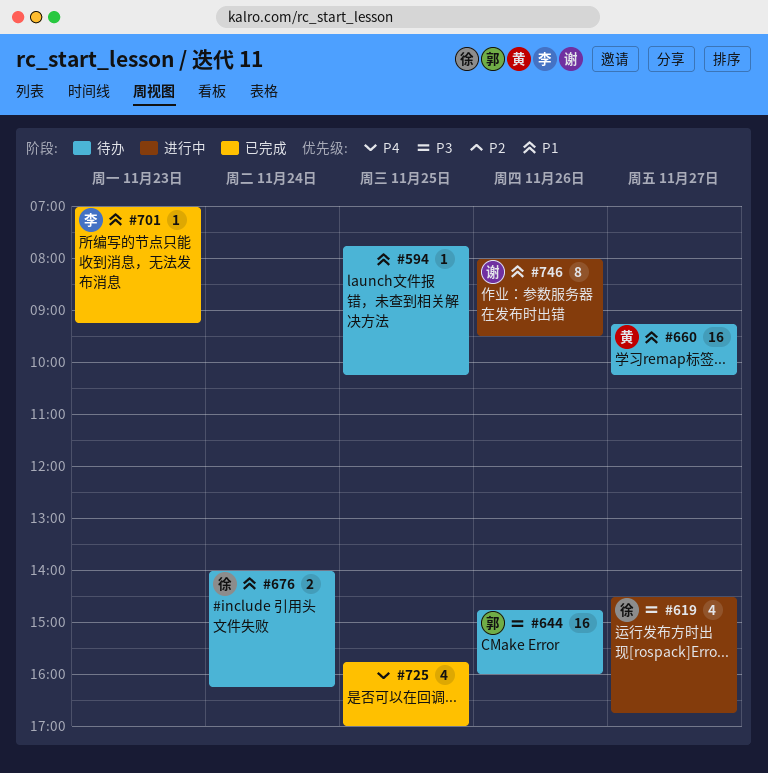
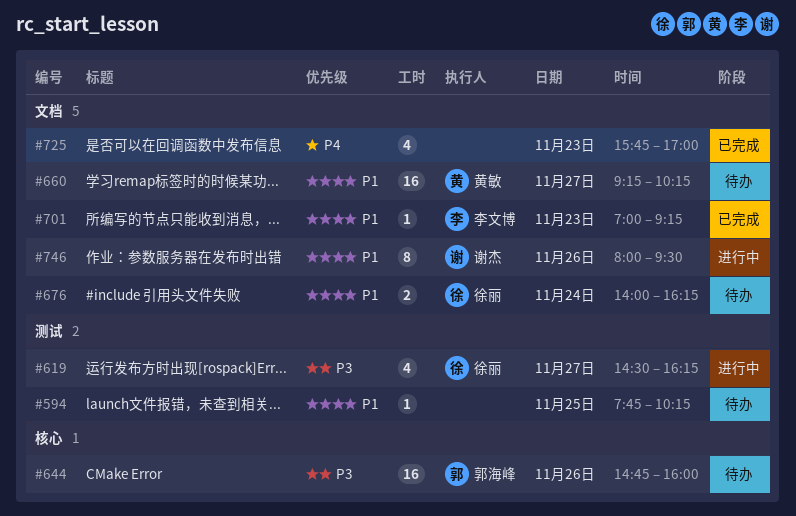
#619, ends: 16:45 -> 16:15
#725, day: Nov 25 -> Nov 23

